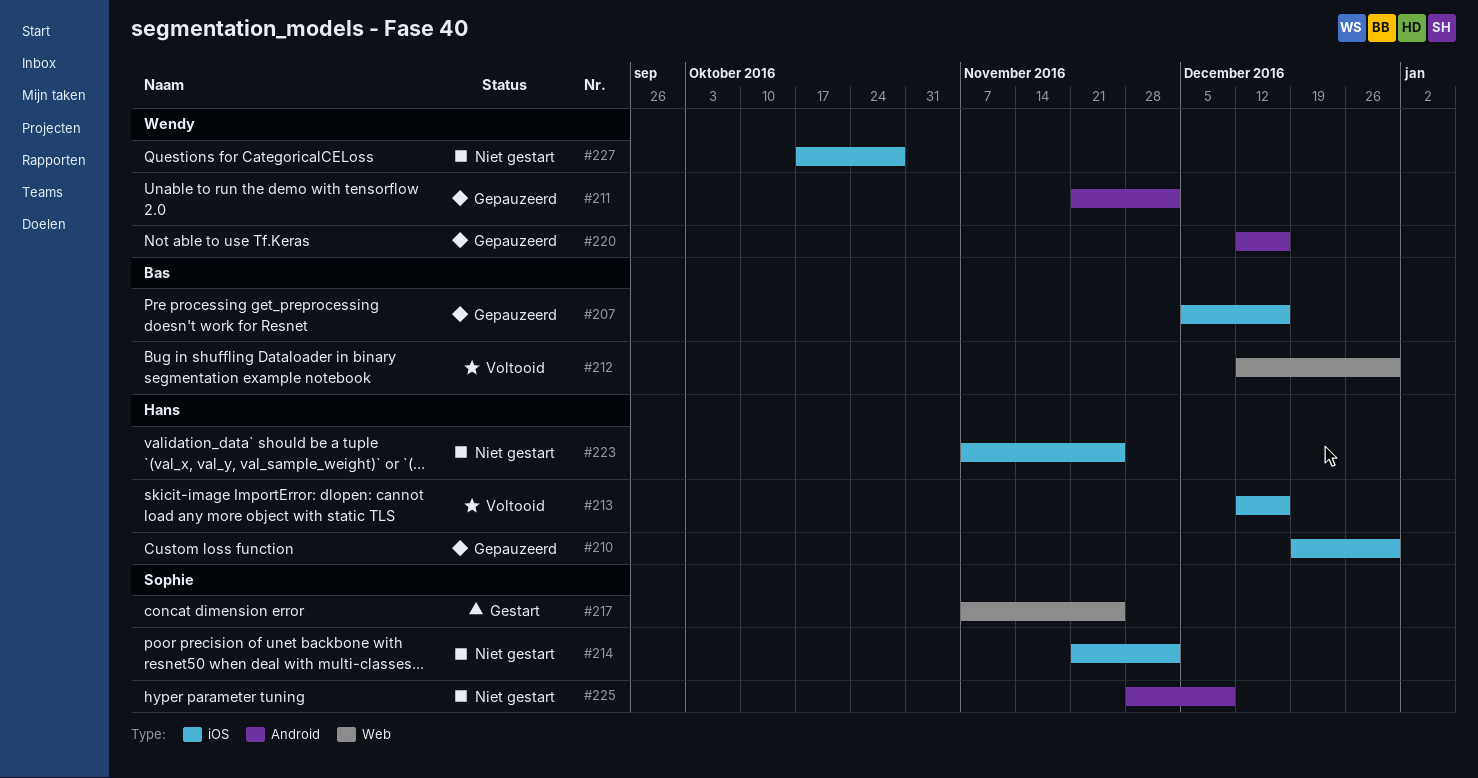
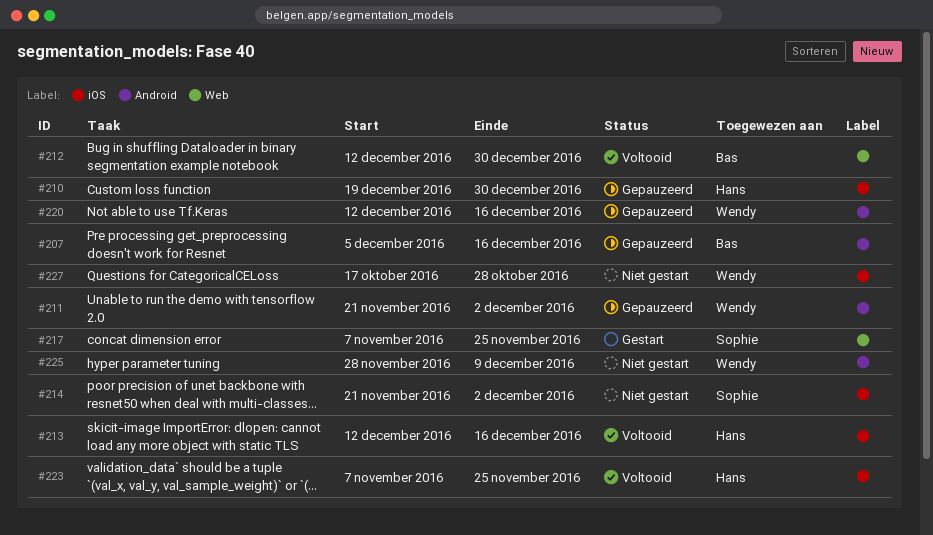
#207, label: iOS -> Android
#223, status: Niet gestart -> Voltooid
#225, owner: Sophie -> Wendy

